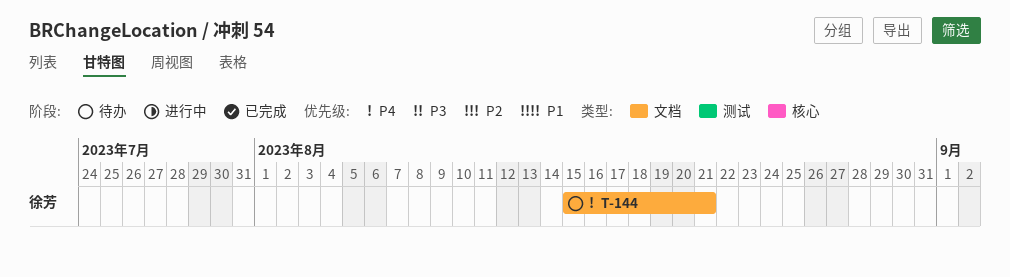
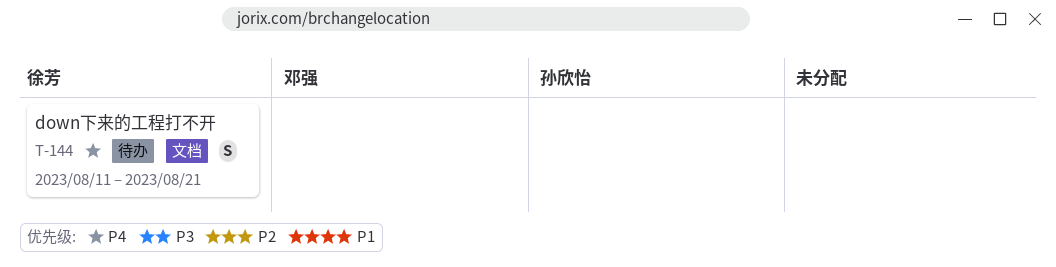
T-144, start: Aug 15 -> Aug 11

